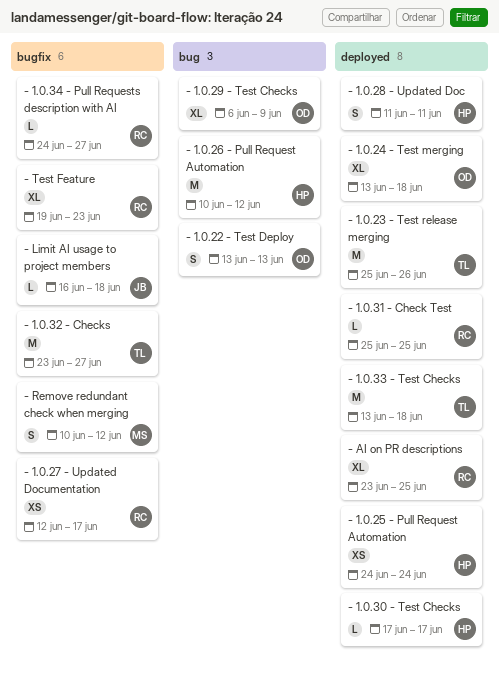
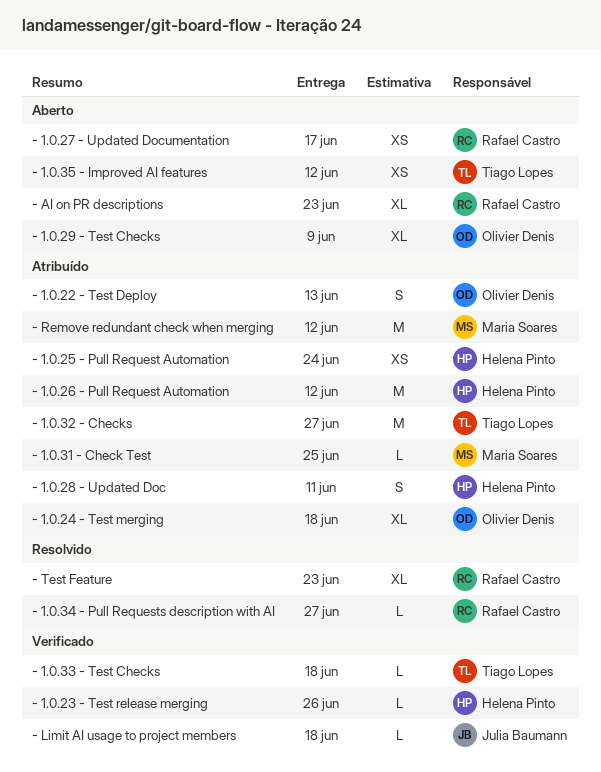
- 1.0.23 - Test release merging, owner: Tiago Lopes -> Helena Pinto
- 1.0.23 - Test release merging, estimate: M -> L
- 1.0.30 - Test Checks: present -> none
- 1.0.31 - Check Test, owner: Rafael Castro -> Maria Soares
- 1.0.33 - Test Checks, estimate: M -> L
- 1.0.35 - Improved AI features: none -> present
- AI on PR descriptions, due: Jun 25 -> Jun 23
- Remove redundant check when merging, estimate: S -> M

